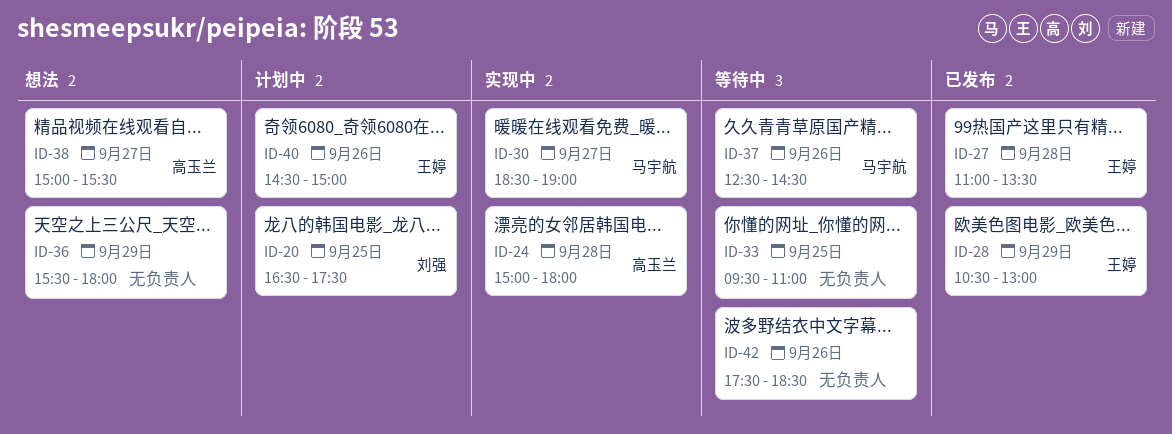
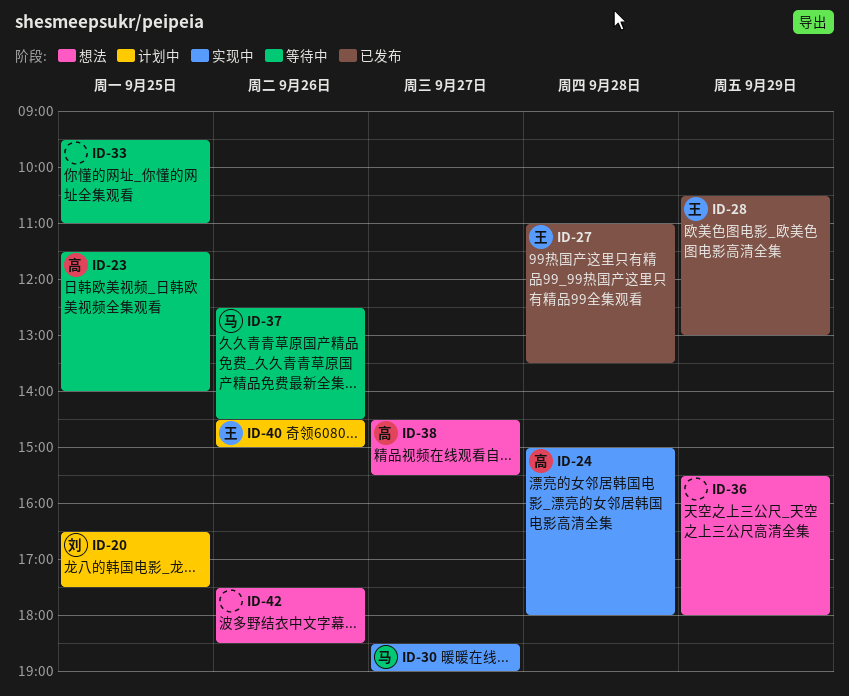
ID-23: none -> present
ID-38, begins: 15:00 -> 14:30
ID-42, status: 等待中 -> 想法

